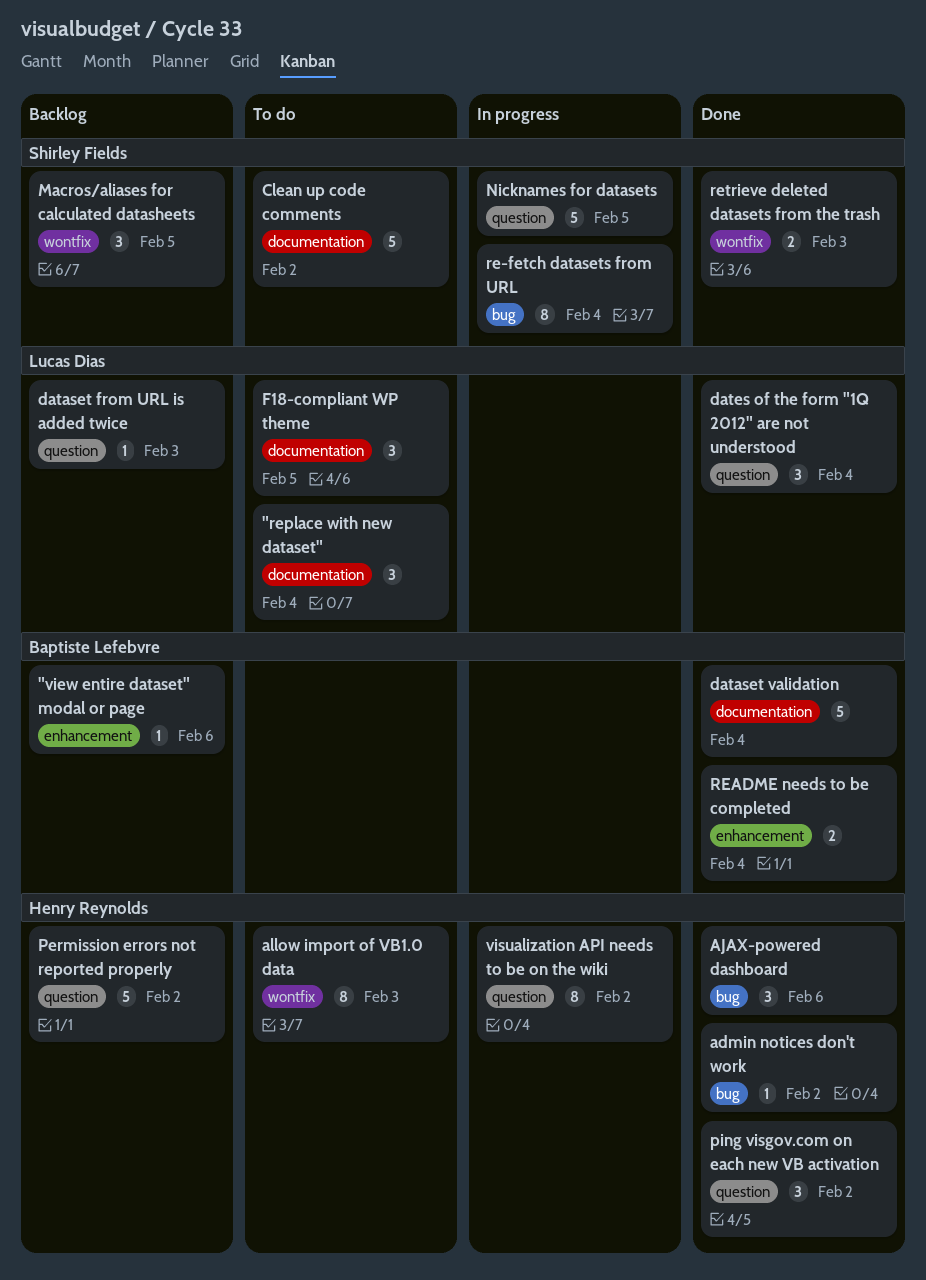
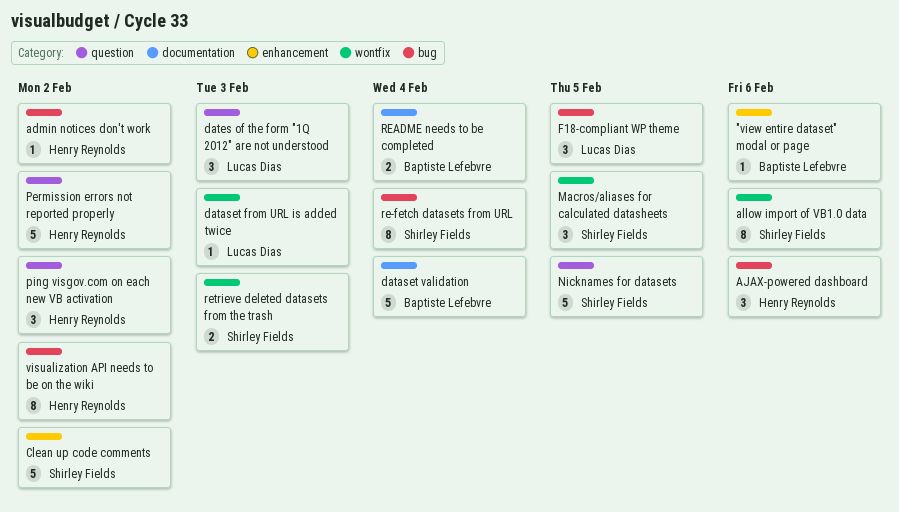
"replace with new dataset": present -> none
allow import of VB1.0 data, owner: Henry Reynolds -> Shirley Fields
allow import of VB1.0 data, due: Feb 3 -> Feb 6
Clean up code comments, label: documentation -> enhancement
dataset from URL is added twice, label: question -> wontfix
dates of the form "1Q 2012" are not understood, due: Feb 4 -> Feb 3
F18-compliant WP theme, label: documentation -> bug
README needs to be completed, label: enhancement -> documentation
visualization API needs to be on the wiki, label: question -> bug

